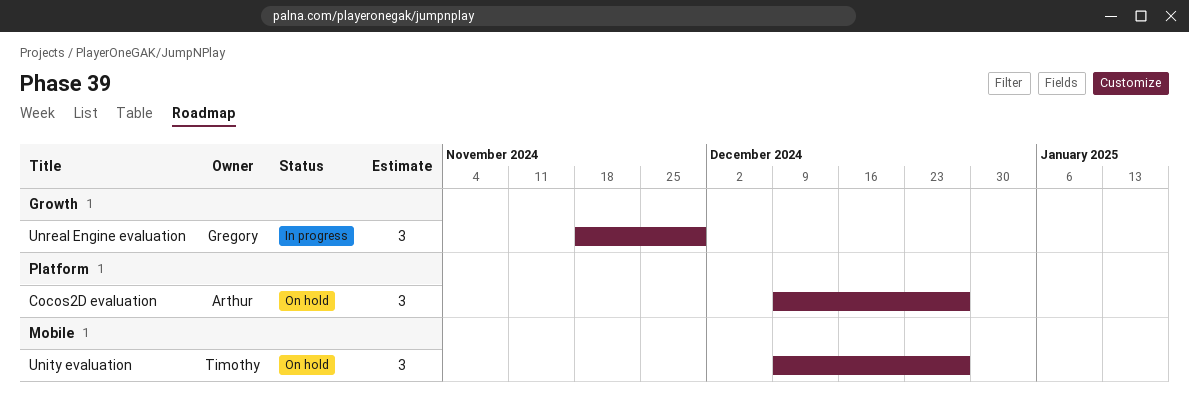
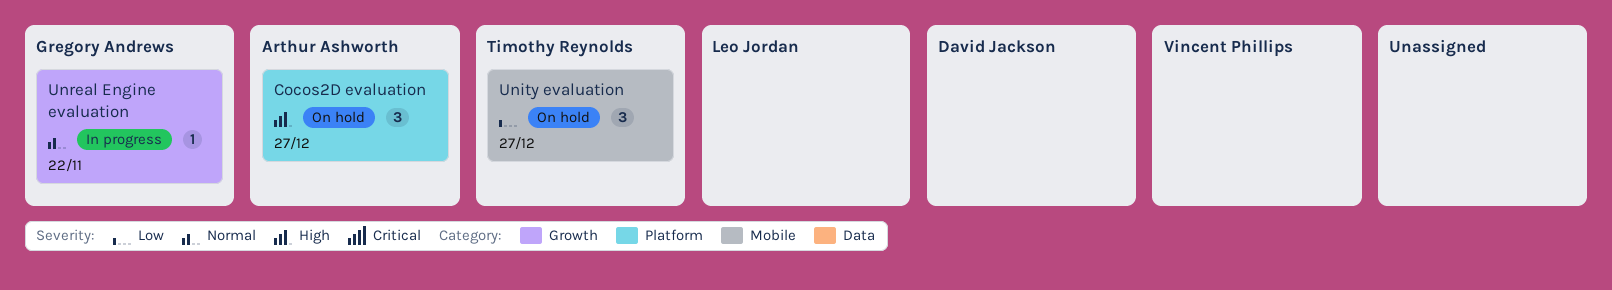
Unreal Engine evaluation, estimate: 3 -> 1
Unreal Engine evaluation, due: Nov 29 -> Nov 22

